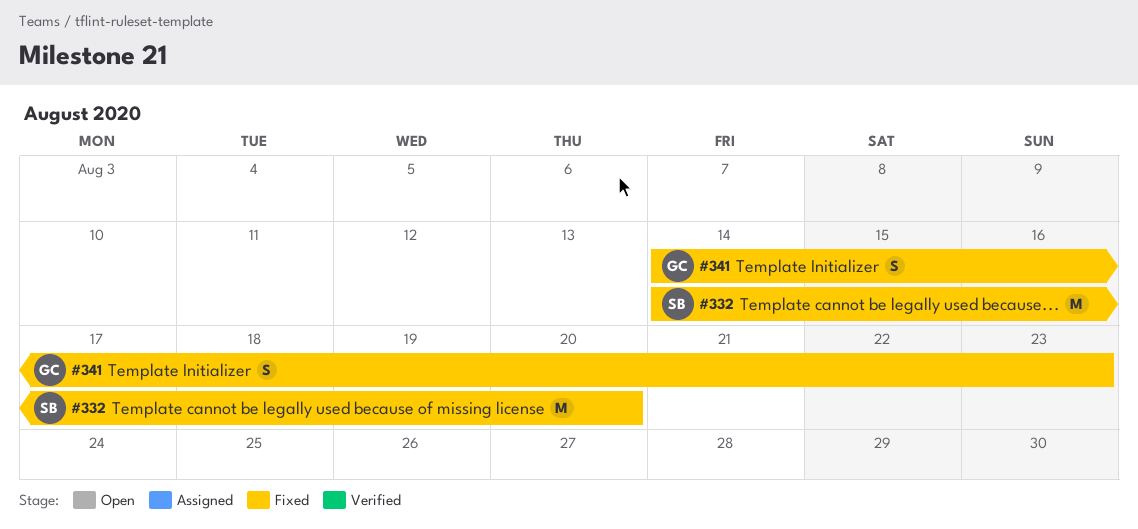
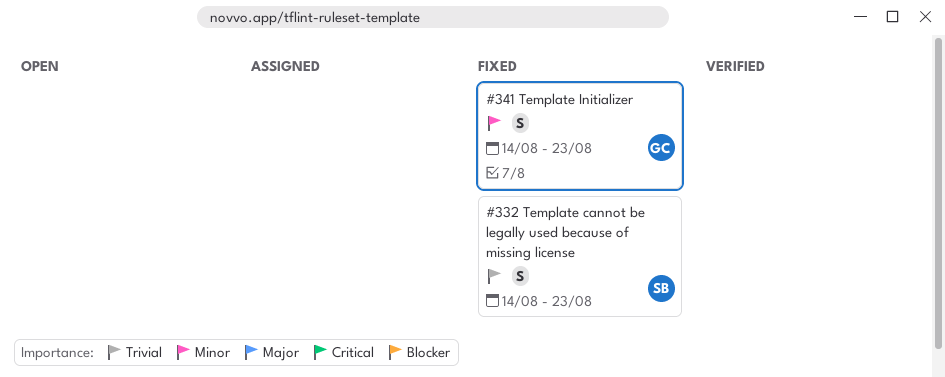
#332, estimate: M -> S
#332, due: Aug 20 -> Aug 23

